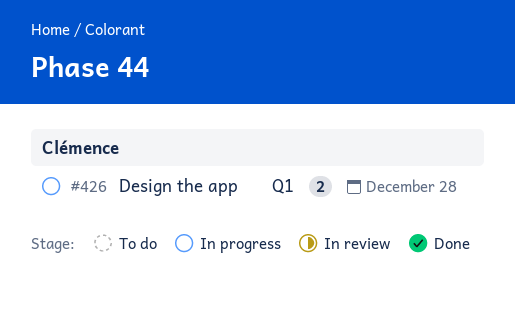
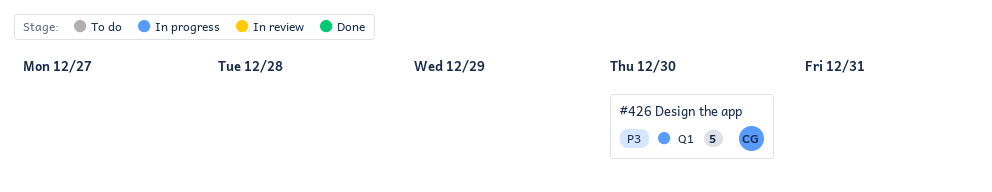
#426, estimate: 2 -> 5
#426, due: Dec 28 -> Dec 30

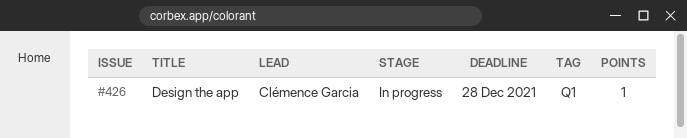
#426, estimate: 5 -> 1
#426, due: Dec 30 -> Dec 28

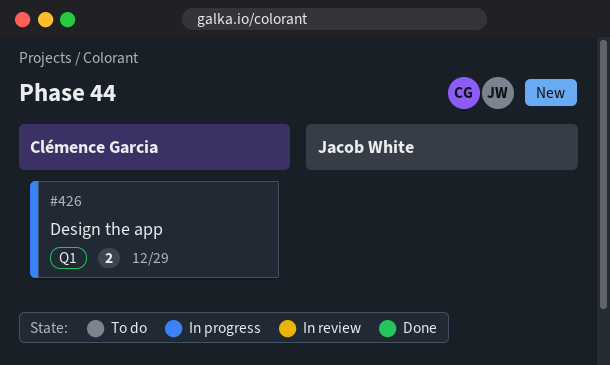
#426, estimate: 1 -> 2
#426, due: Dec 28 -> Dec 29

